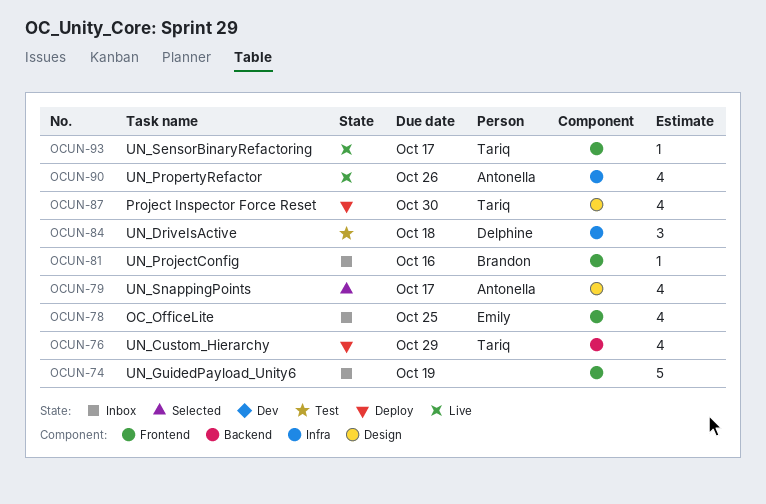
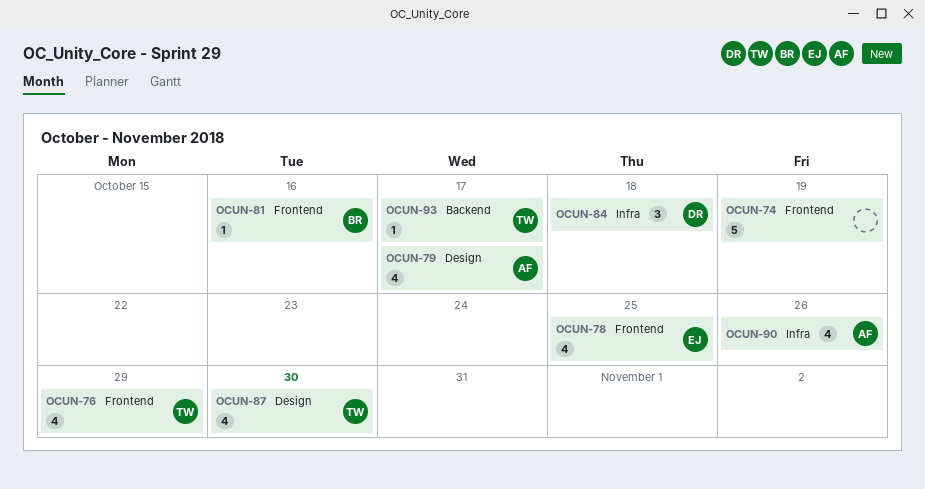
OCUN-76, label: Backend -> Frontend
OCUN-93, label: Frontend -> Backend

